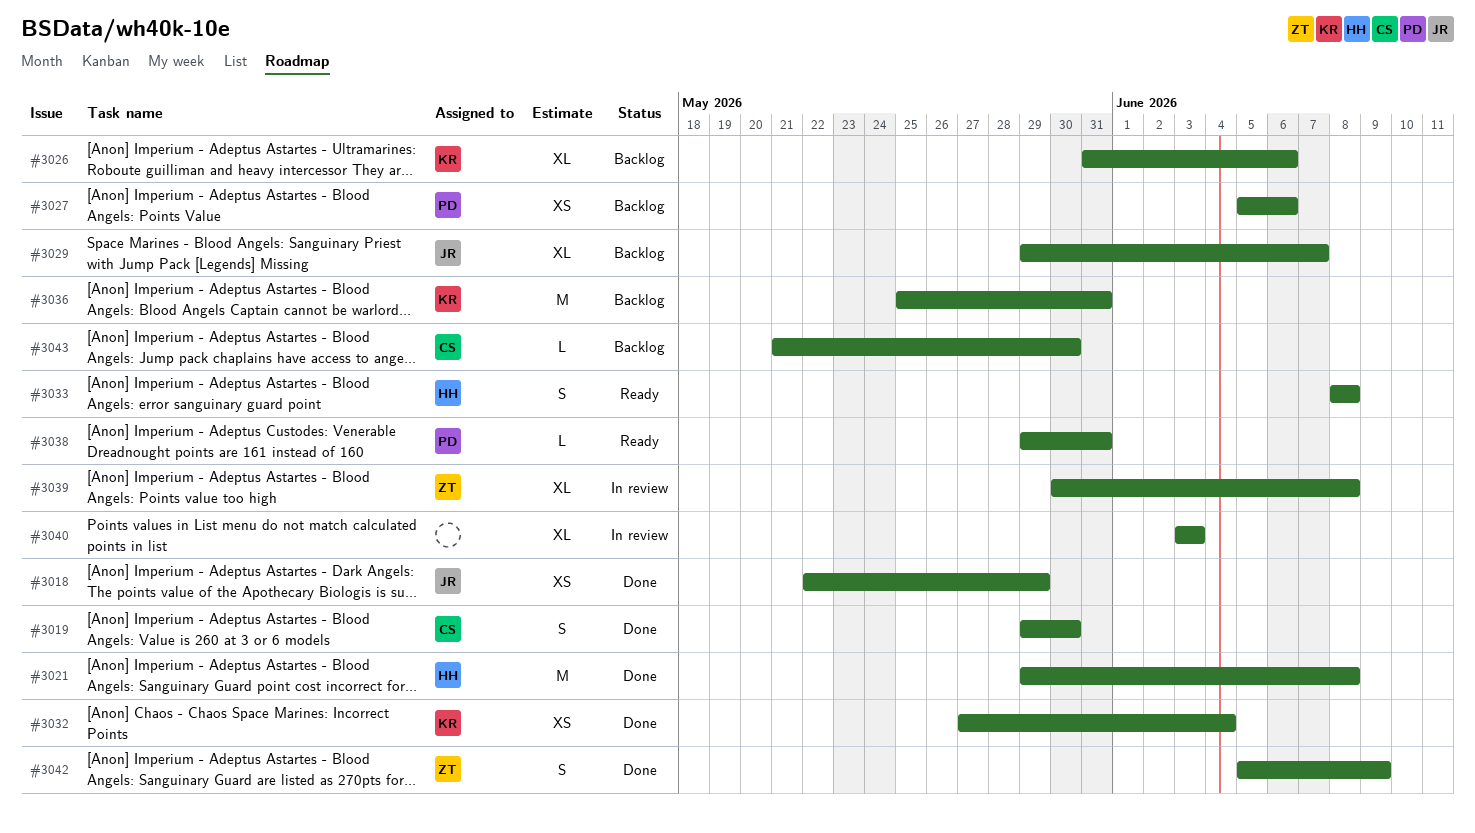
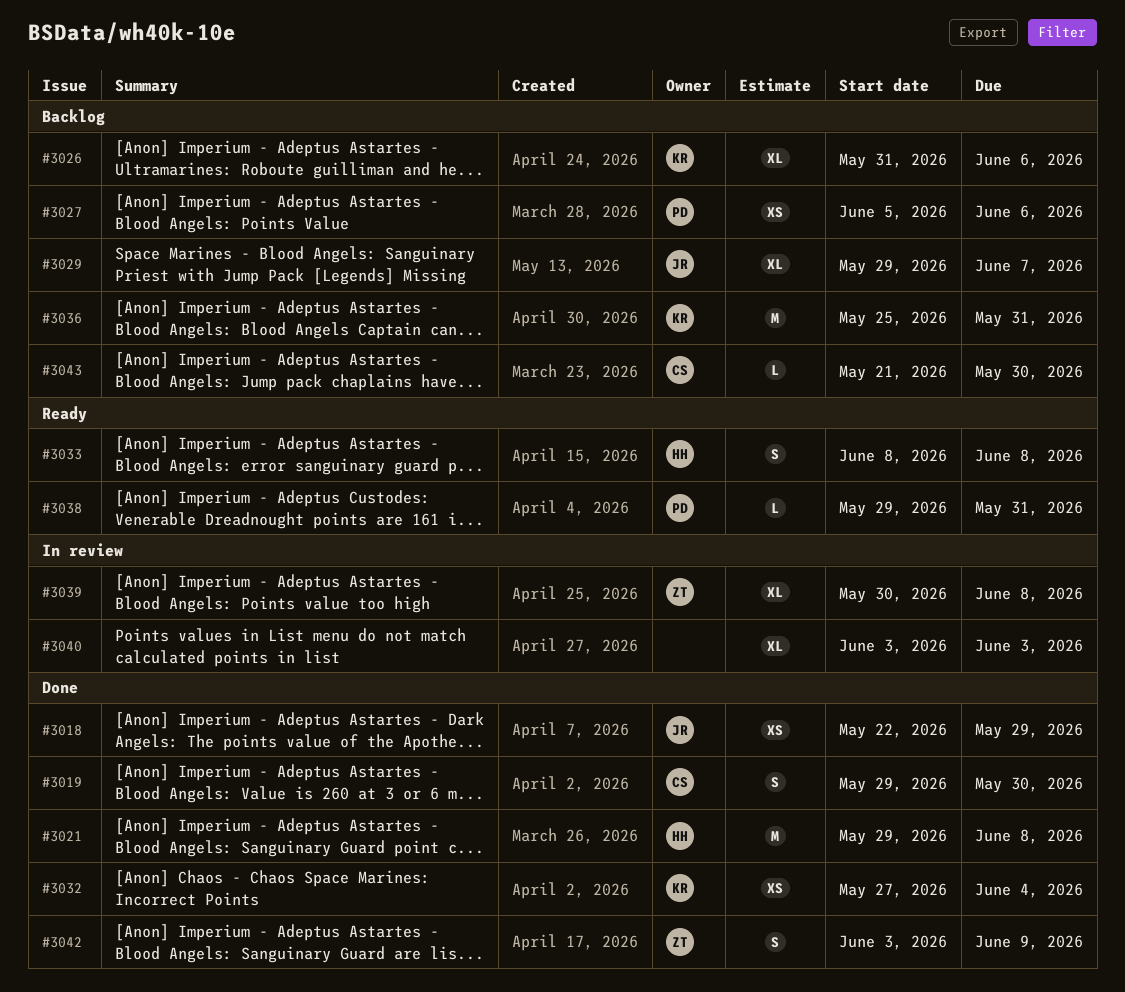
#3042, start: Jun 5 -> Jun 3

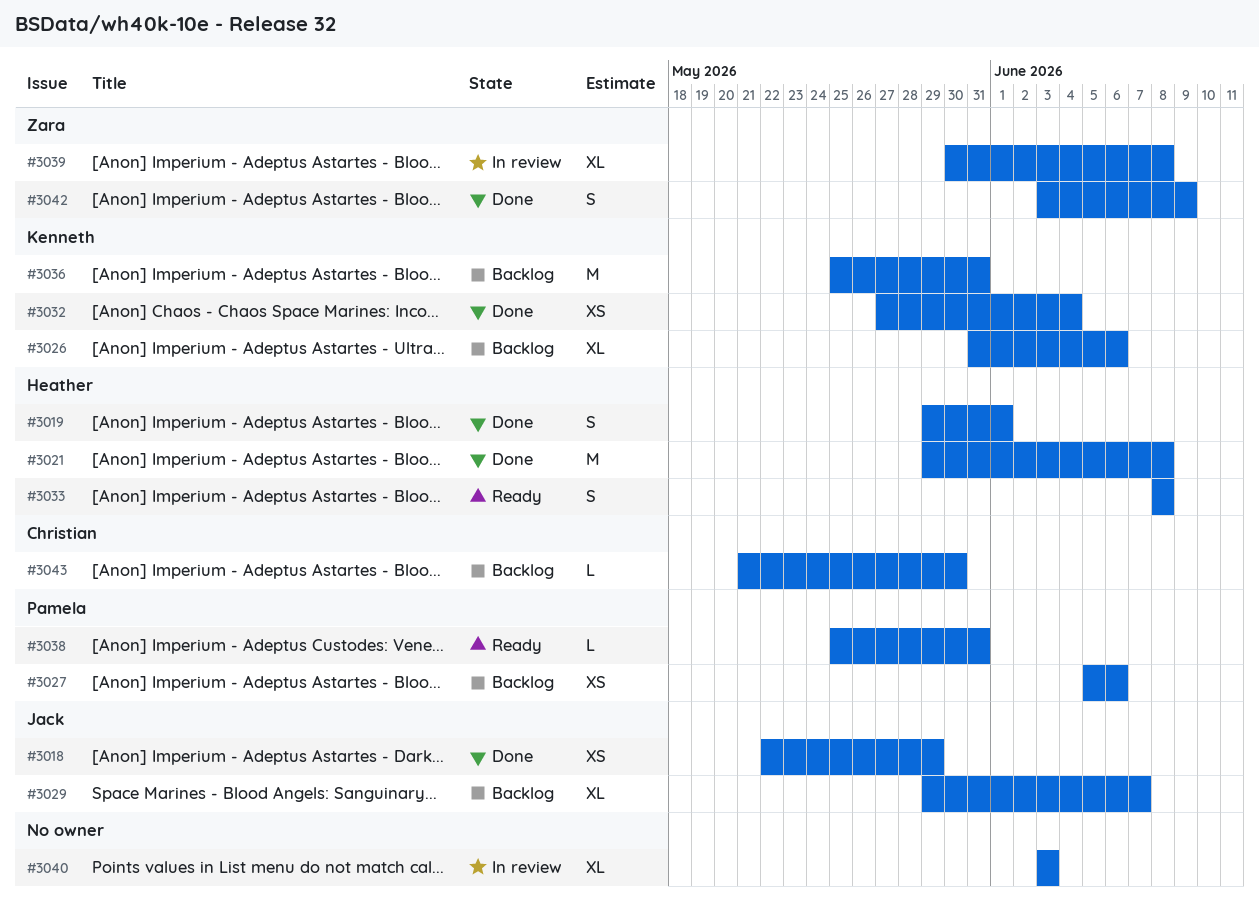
#3019, owner: Christian -> Heather
#3019, due: May 30 -> Jun 1
#3038, start: May 29 -> May 25

